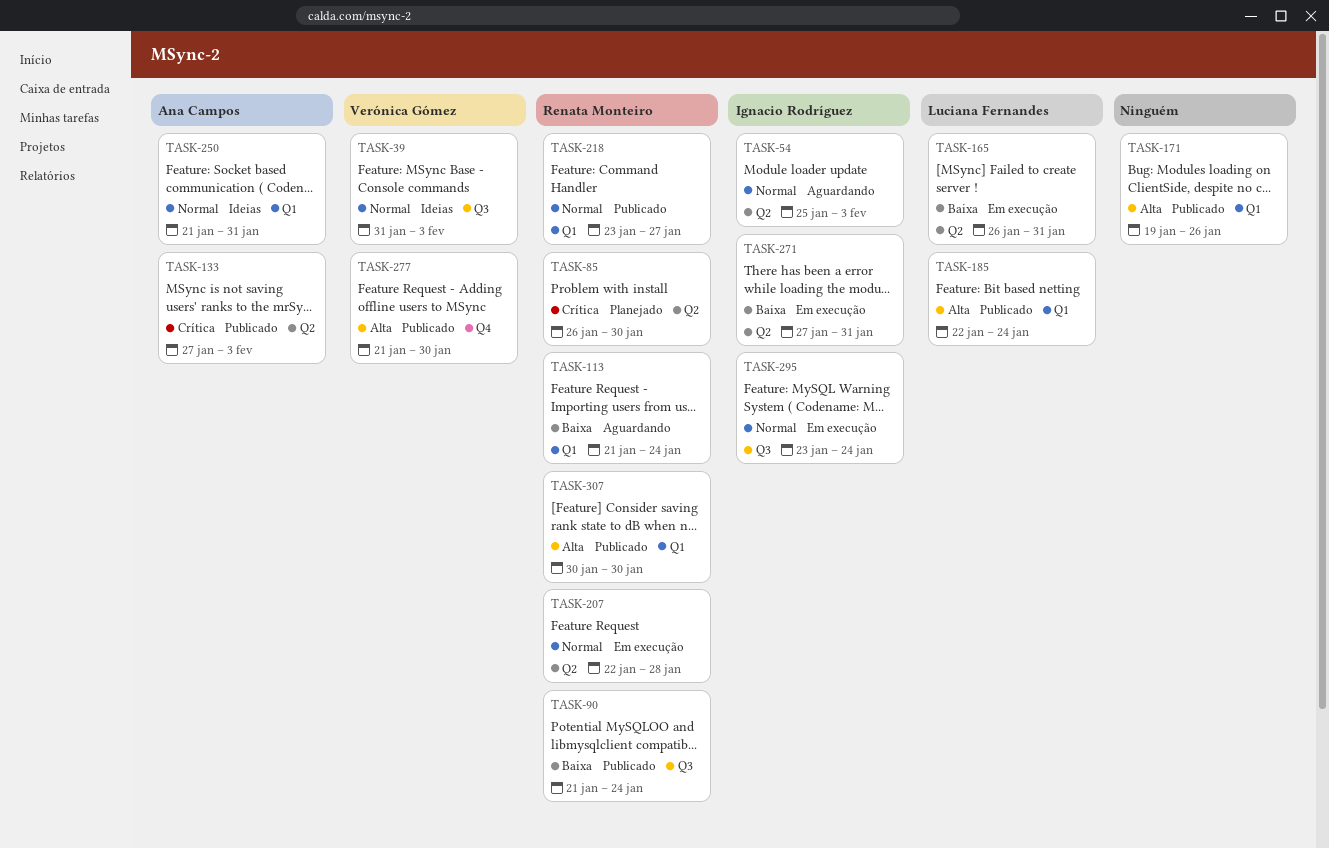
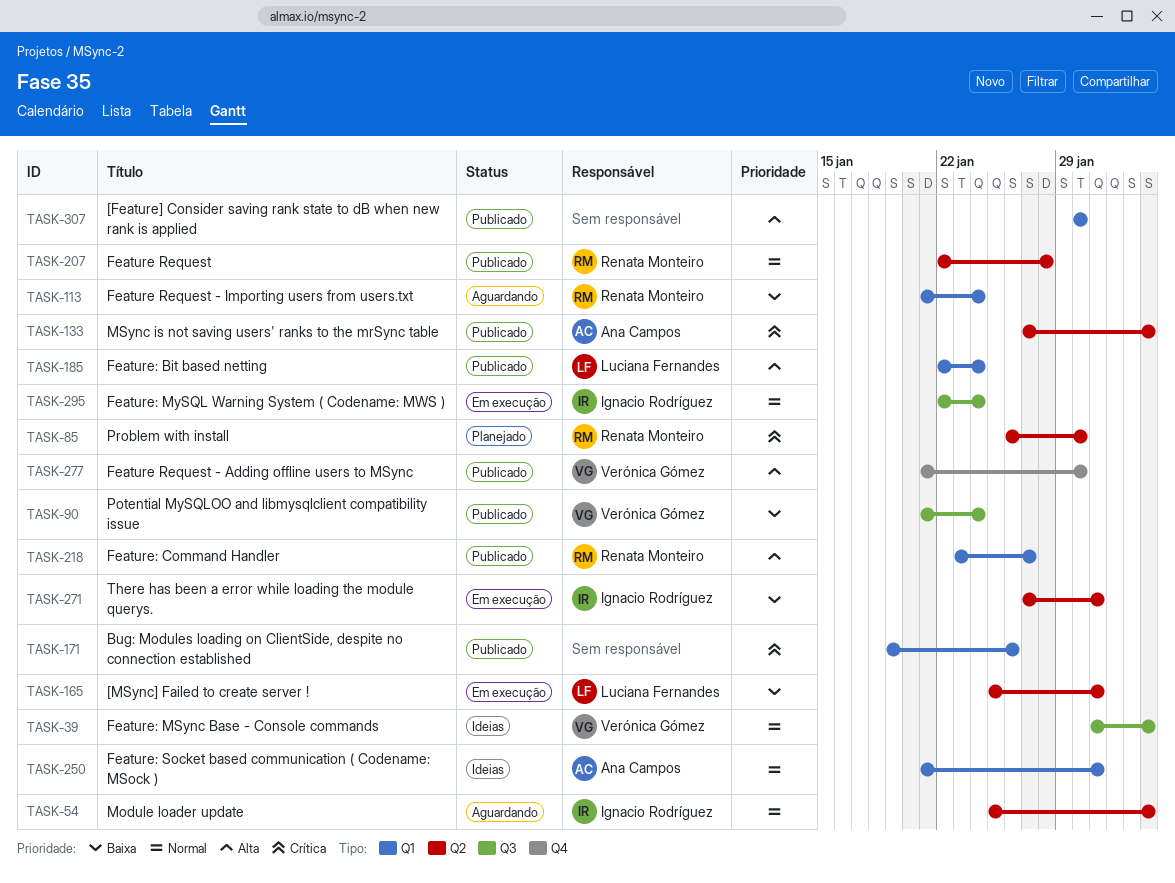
TASK-90, owner: Renata Monteiro -> Verónica Gómez
TASK-165, start: Jan 26 -> Jan 25
TASK-171, priority: Alta -> Crítica
TASK-207, status: Em execução -> Publicado
TASK-218, priority: Normal -> Alta
TASK-295, start: Jan 23 -> Jan 22
TASK-307, owner: Renata Monteiro -> none

